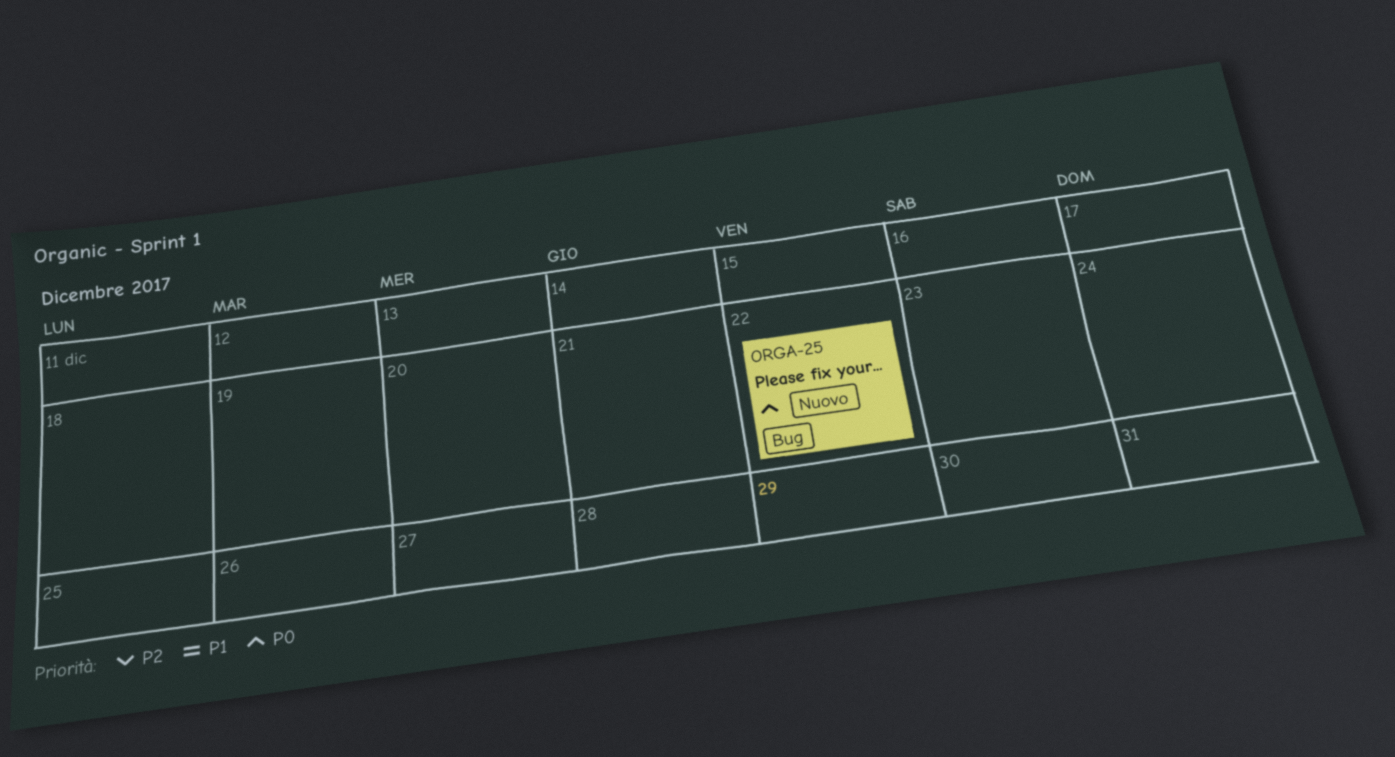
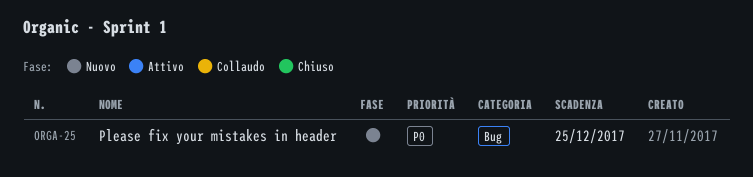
ORGA-25, due: Dec 22 -> Dec 25

